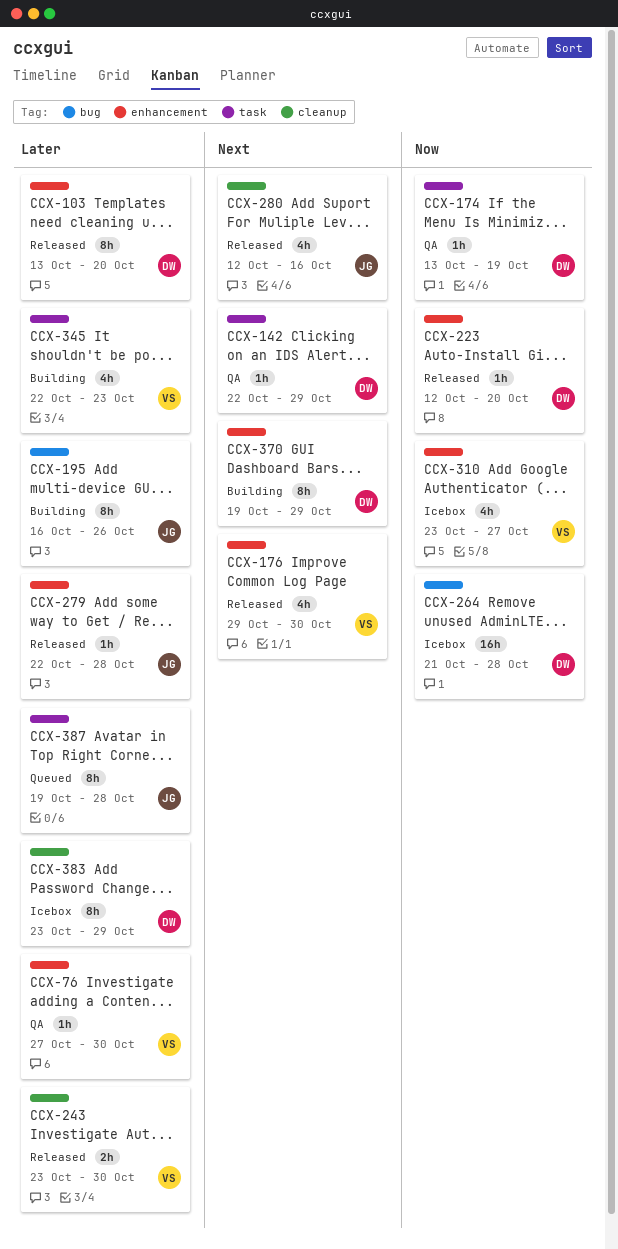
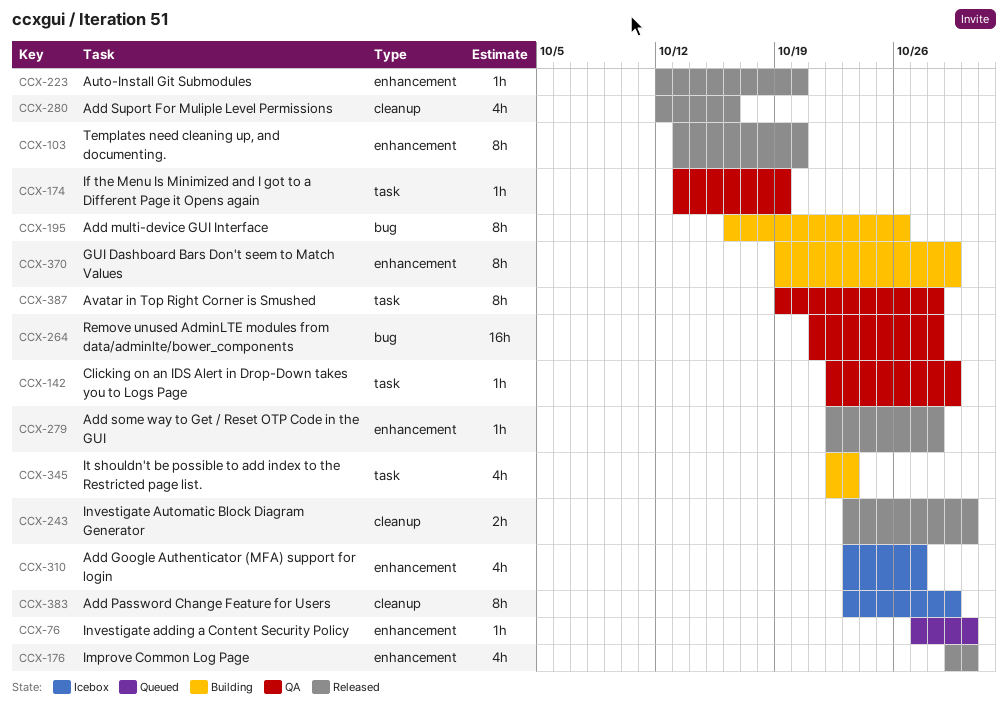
CCX-76, status: QA -> Queued
CCX-264, status: Icebox -> QA
CCX-387, status: Queued -> QA

